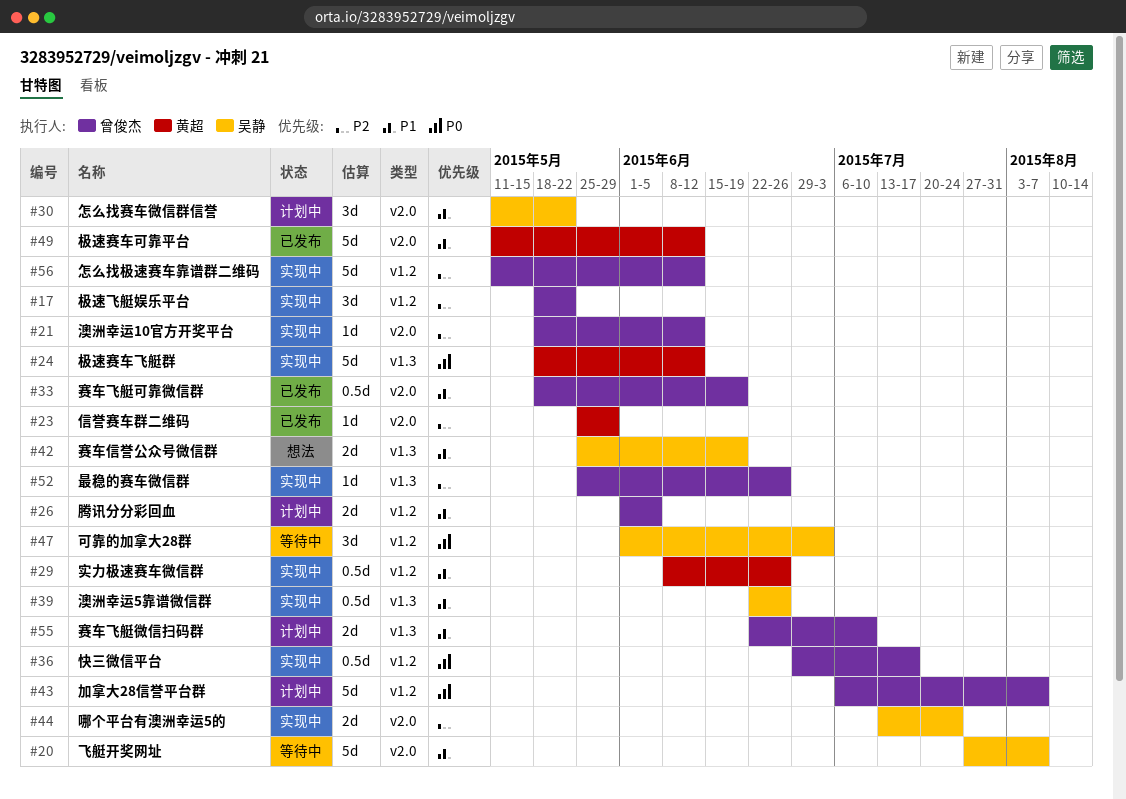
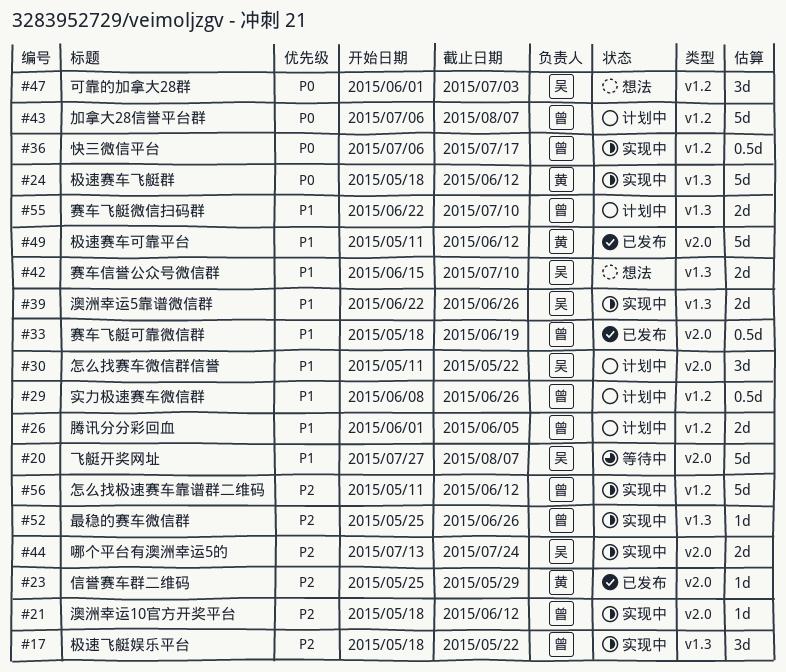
#17, label: v1.2 -> v1.3
#29, status: 实现中 -> 计划中
#29, owner: 黄超 -> 曾俊杰
#36, start: Jun 29 -> Jul 6
#39, estimate: 0.5d -> 2d
#42, start: May 25 -> Jun 15
#42, due: Jun 19 -> Jul 10
#47, status: 等待中 -> 想法

